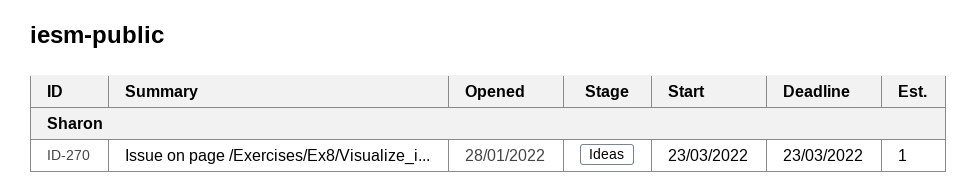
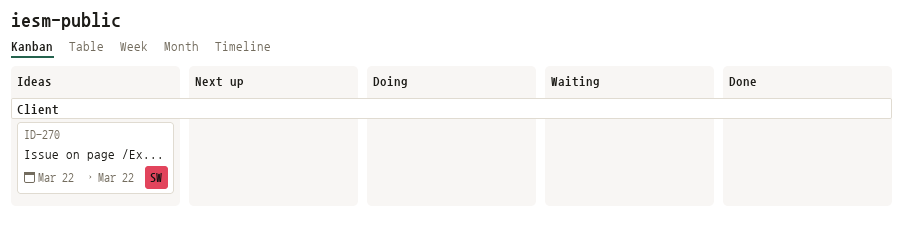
ID-270, start: Mar 23 -> Mar 22
ID-270, due: Mar 23 -> Mar 22

